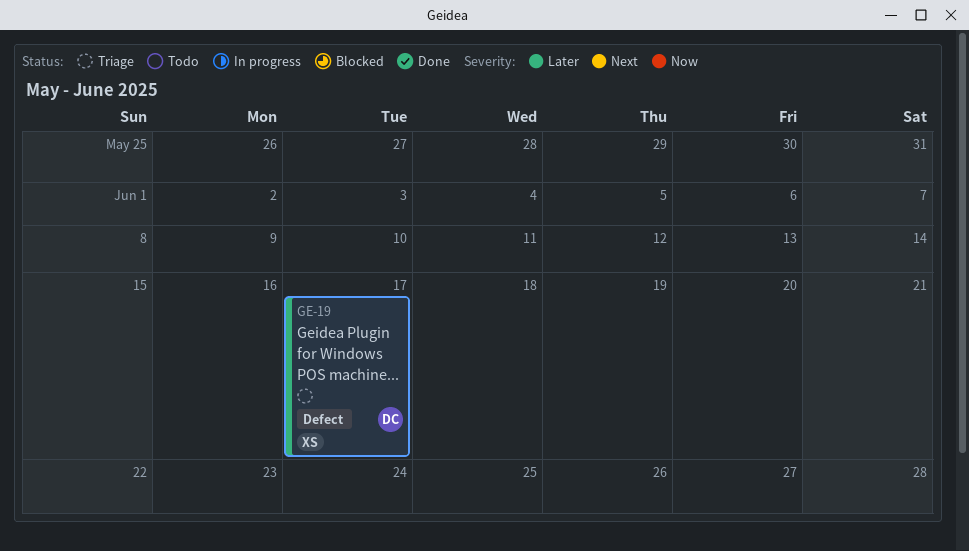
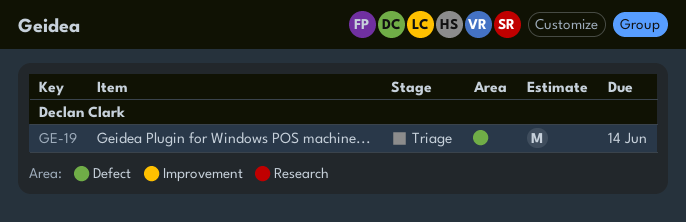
GE-19, estimate: XS -> M
GE-19, due: Jun 17 -> Jun 14

